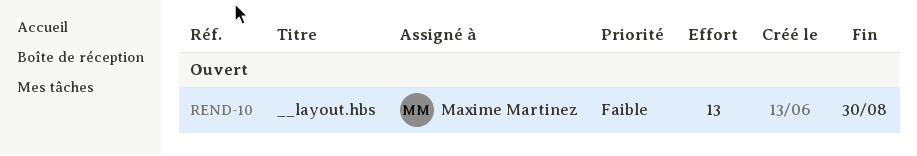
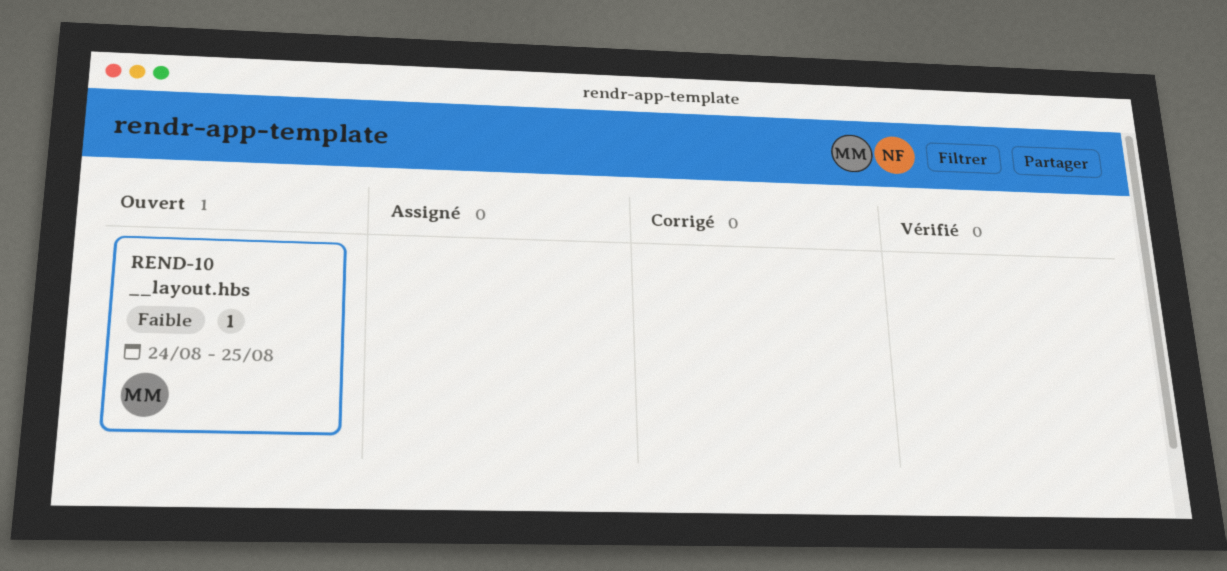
REND-10, estimate: 13 -> 1
REND-10, due: Aug 30 -> Aug 25

